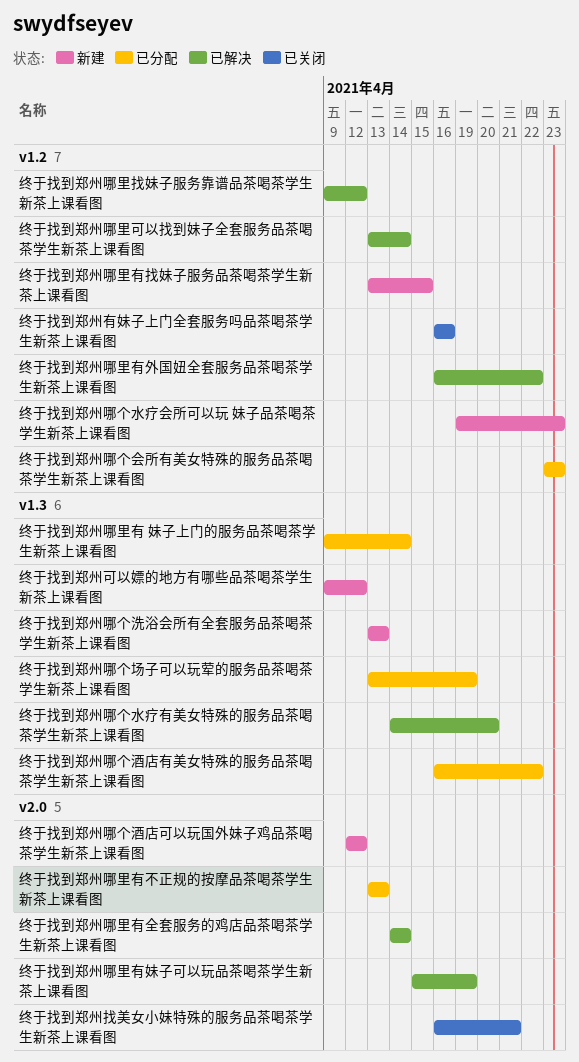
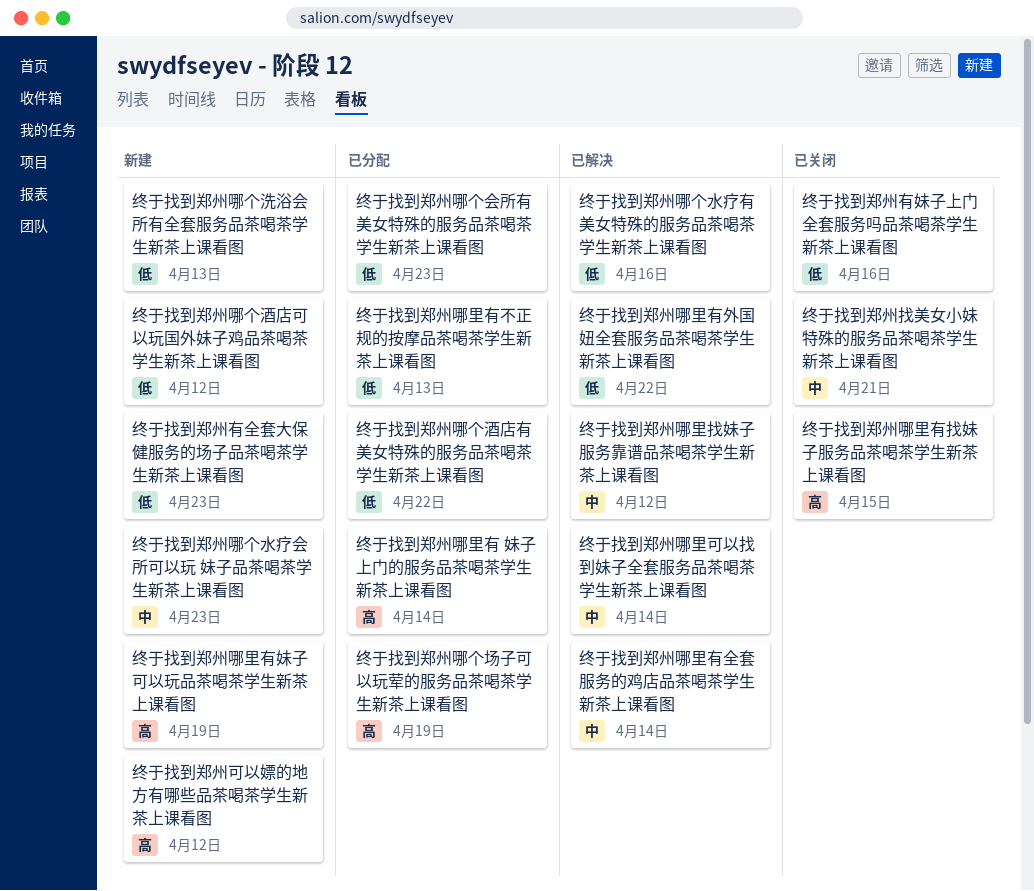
终于找到郑州哪个水疗有美女特殊的服务品茶喝茶学生新茶上课看图, due: Apr 20 -> Apr 16
终于找到郑州哪里有妹子可以玩品茶喝茶学生新茶上课看图, status: 已解决 -> 新建
终于找到郑州哪里有找妹子服务品茶喝茶学生新茶上课看图, status: 新建 -> 已关闭
终于找到郑州有全套大保健服务的场子品茶喝茶学生新茶上课看图: none -> present

